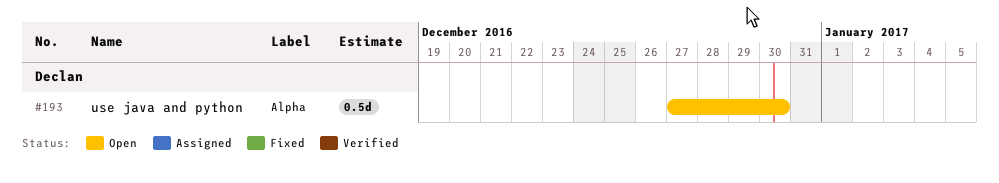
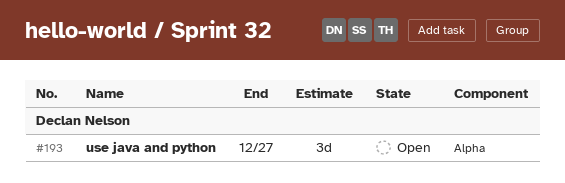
#193, estimate: 0.5d -> 3d
#193, due: Dec 30 -> Dec 27

